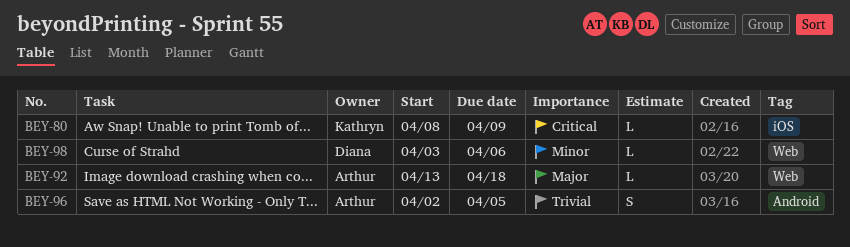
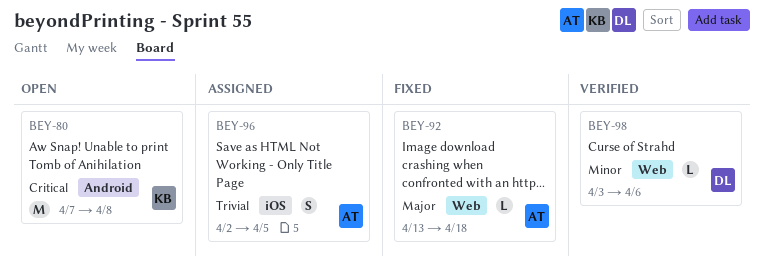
BEY-80, label: iOS -> Android
BEY-80, estimate: L -> M
BEY-80, start: Apr 8 -> Apr 7
BEY-80, due: Apr 9 -> Apr 8
BEY-96, label: Android -> iOS

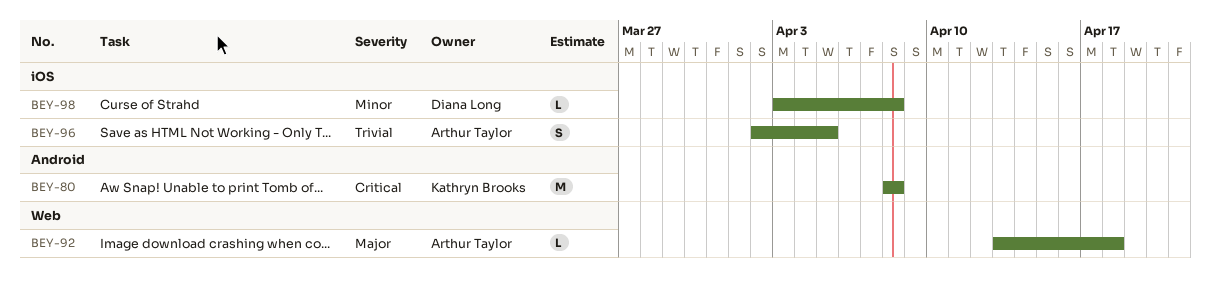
BEY-80, start: Apr 7 -> Apr 8
BEY-98, label: Web -> iOS
BEY-98, due: Apr 6 -> Apr 8

